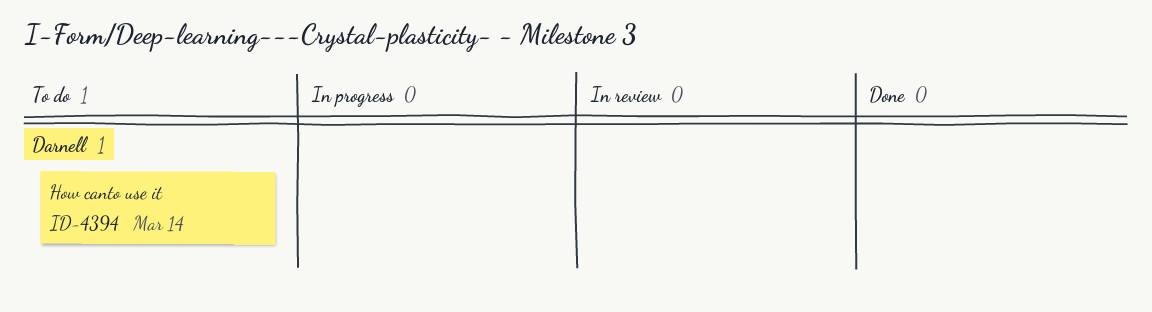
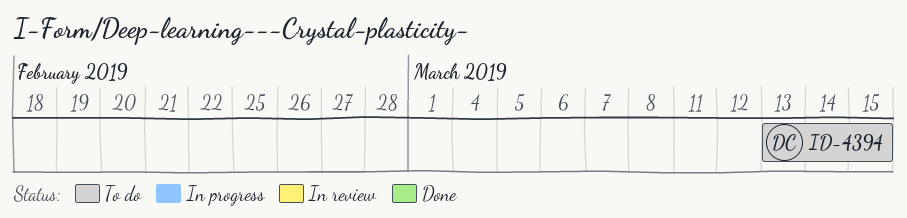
ID-4394, due: Mar 14 -> Mar 15

